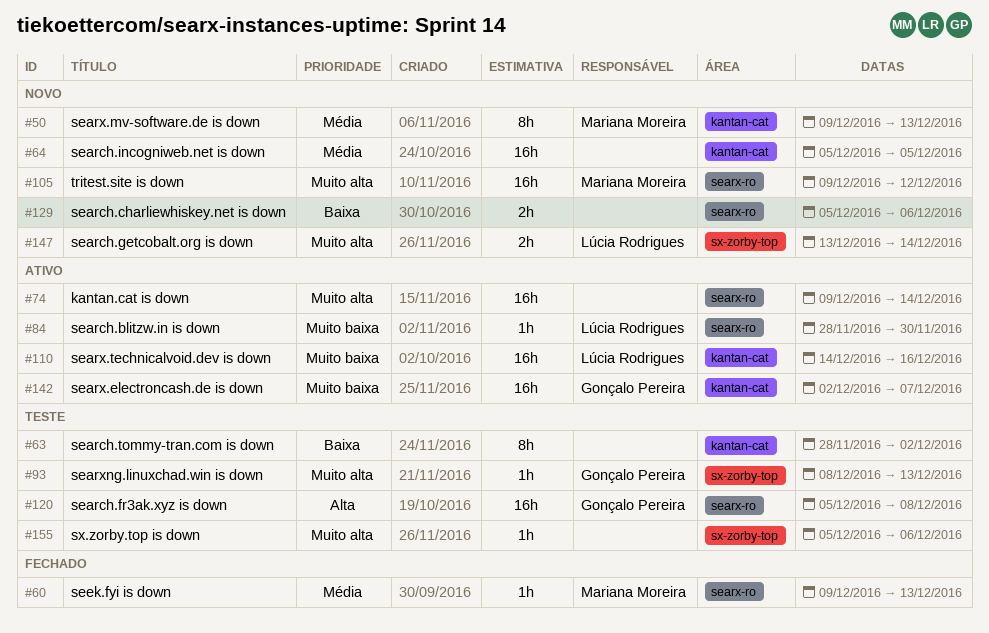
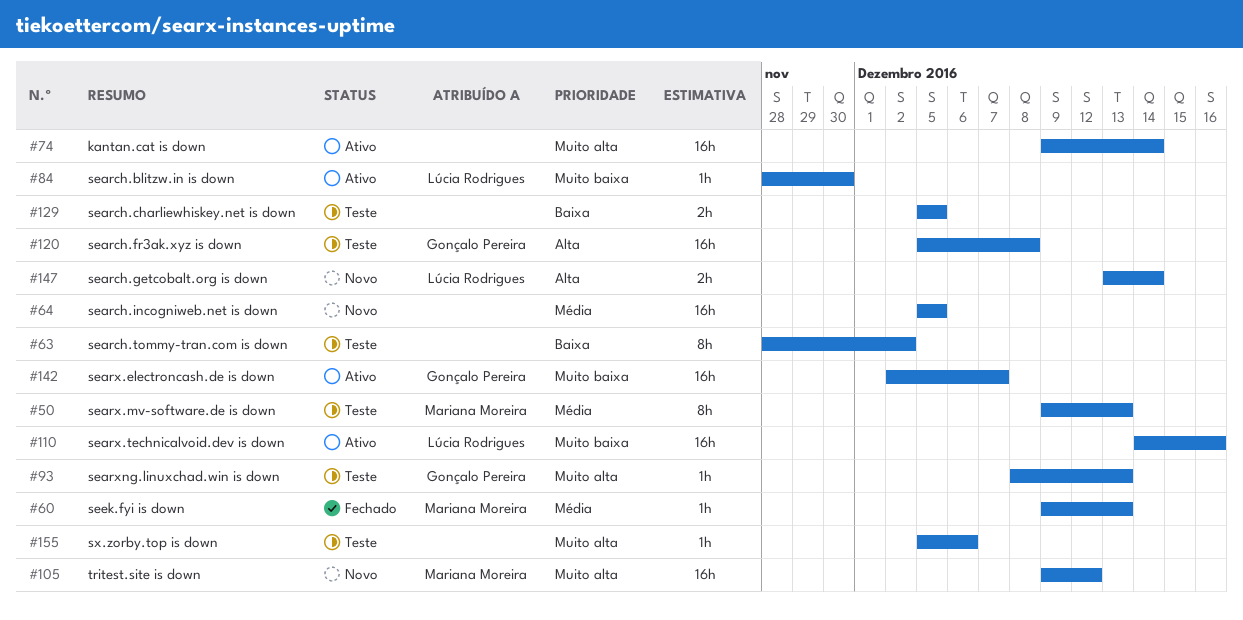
#50, status: Novo -> Teste
#129, status: Novo -> Teste
#129, due: Dec 6 -> Dec 5
#147, priority: Muito alta -> Alta

